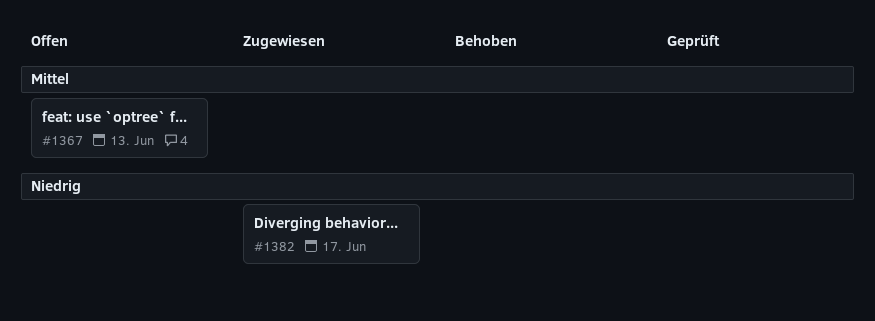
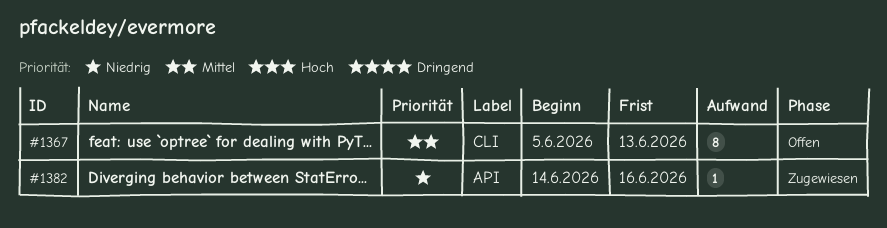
#1382, due: Jun 17 -> Jun 16

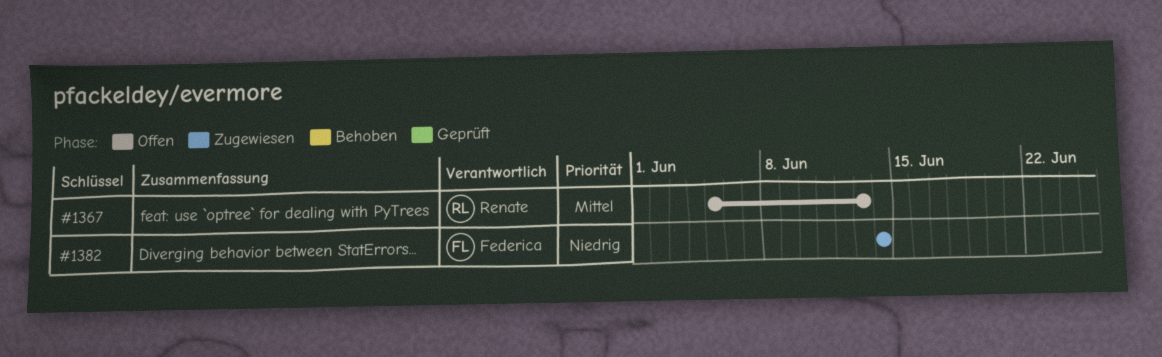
#1382, due: Jun 16 -> Jun 14

